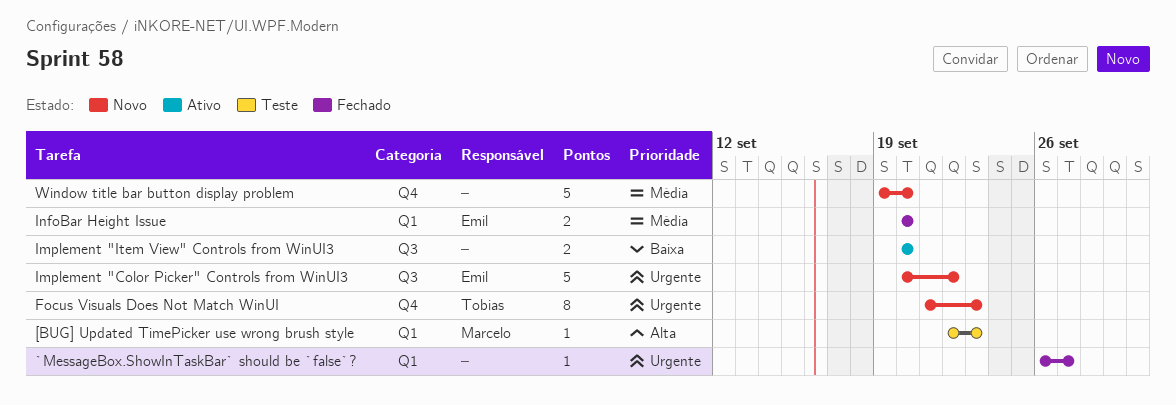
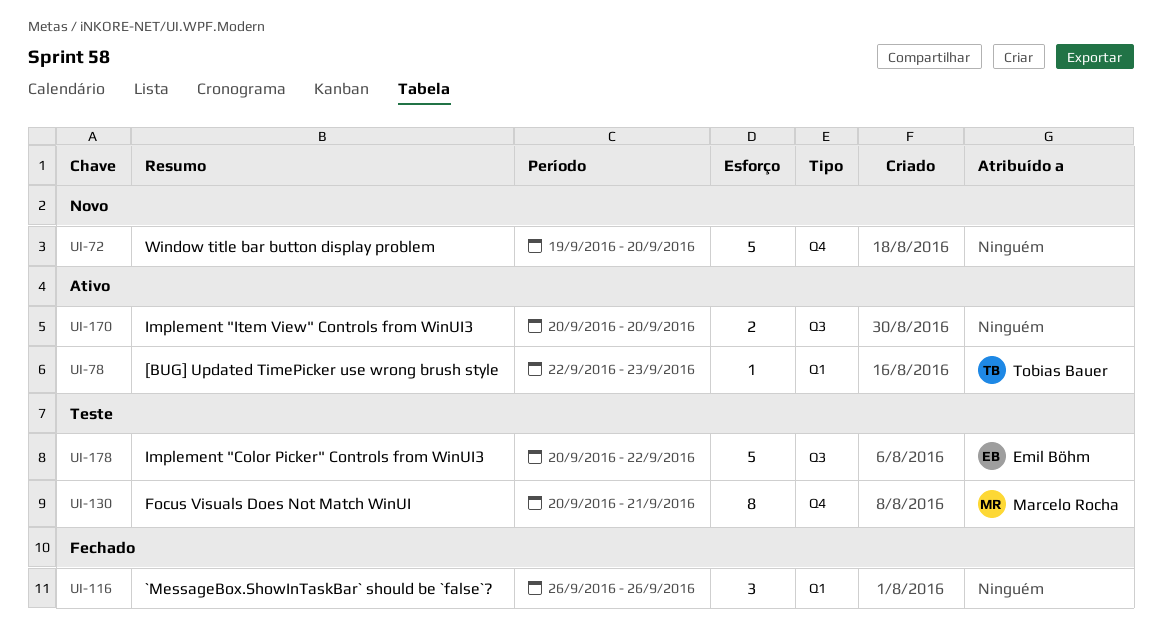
[BUG] Updated TimePicker use wrong brush style, status: Teste -> Ativo
[BUG] Updated TimePicker use wrong brush style, owner: Marcelo Rocha -> Tobias Bauer
`MessageBox.ShowInTaskBar` should be `false`?, estimate: 1 -> 3
`MessageBox.ShowInTaskBar` should be `false`?, due: Sep 27 -> Sep 26
Focus Visuals Does Not Match WinUI, status: Novo -> Teste
Focus Visuals Does Not Match WinUI, owner: Tobias Bauer -> Marcelo Rocha
Focus Visuals Does Not Match WinUI, start: Sep 21 -> Sep 20
Focus Visuals Does Not Match WinUI, due: Sep 23 -> Sep 21
Implement "Color Picker" Controls from WinUI3, status: Novo -> Teste
InfoBar Height Issue: present -> none

